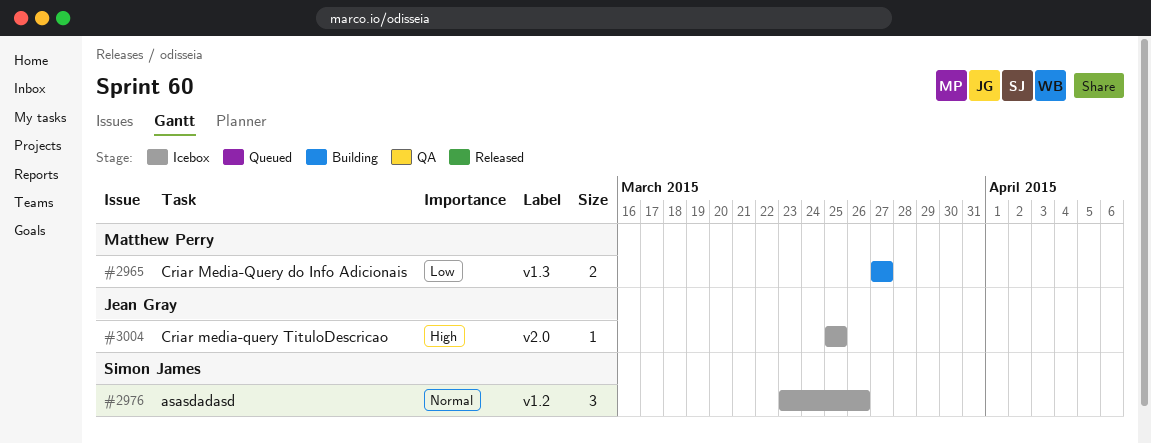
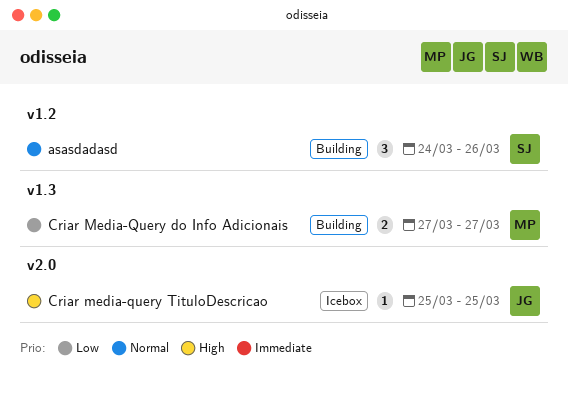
asasdadasd, status: Icebox -> Building
asasdadasd, start: Mar 23 -> Mar 24

